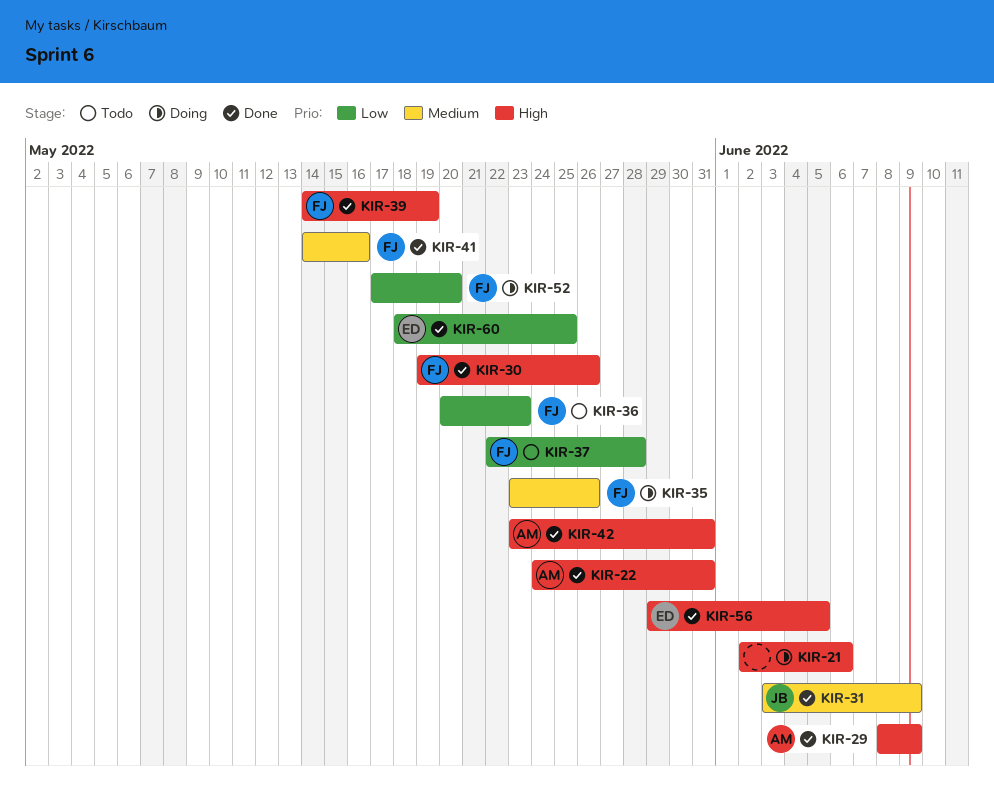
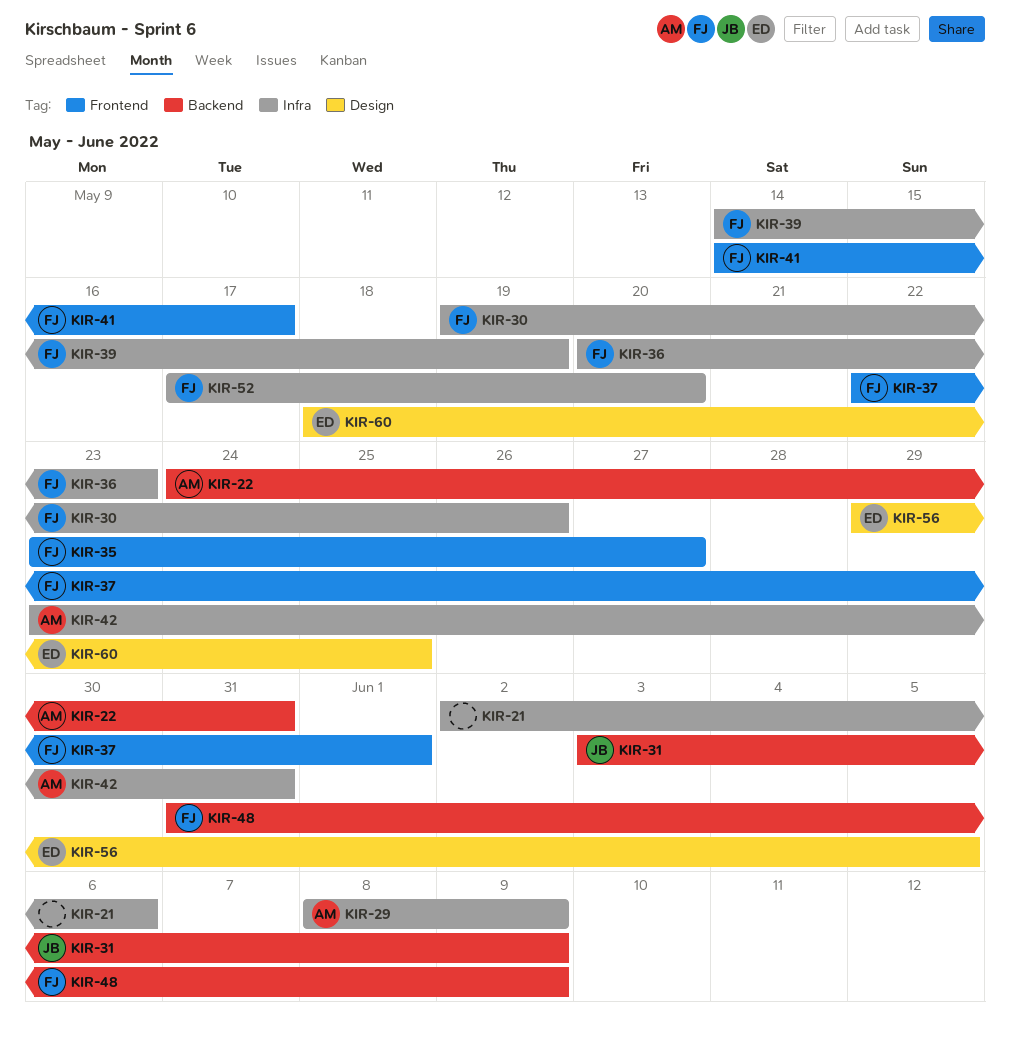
KIR-35, due: May 26 -> May 27
KIR-37, due: May 28 -> Jun 1
KIR-41, due: May 16 -> May 17
KIR-48: none -> present

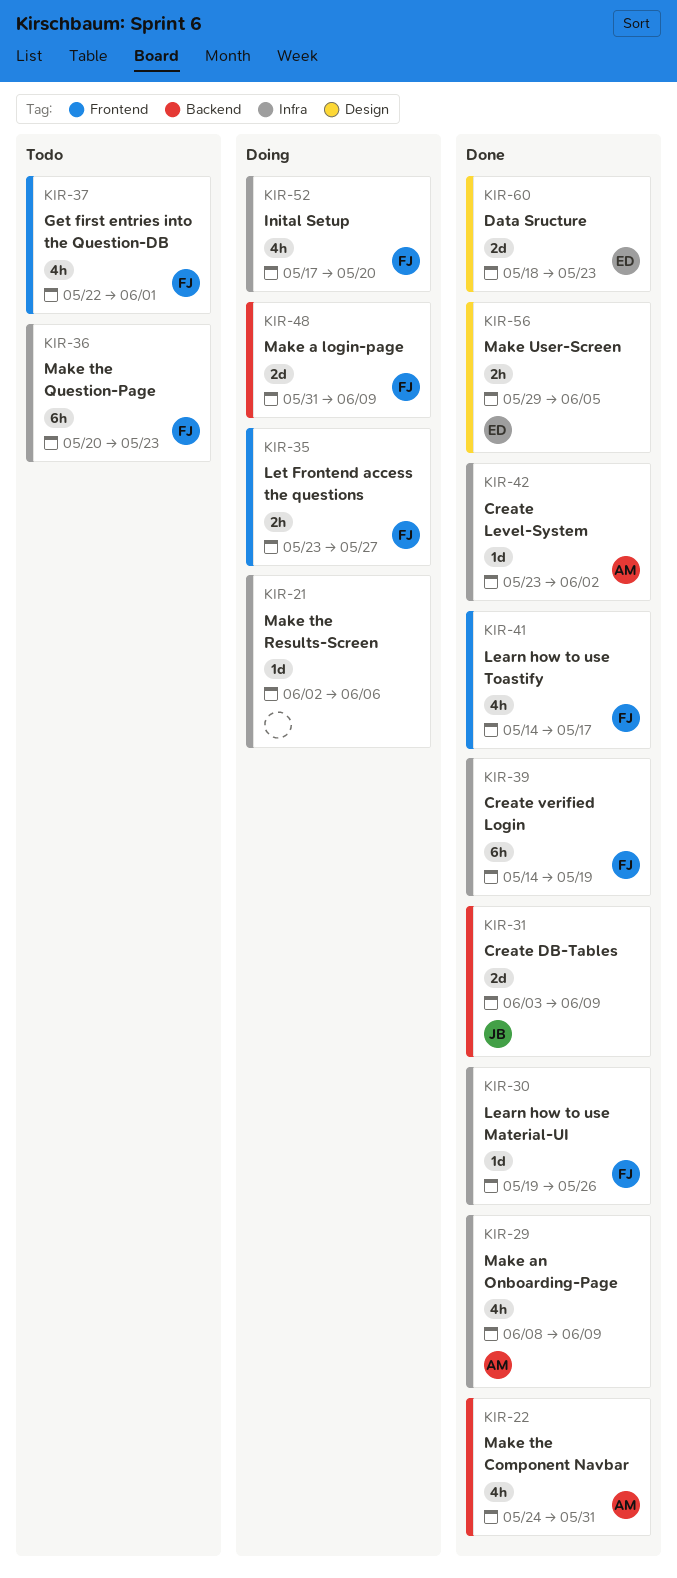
KIR-42, due: May 31 -> Jun 2
KIR-60, due: May 25 -> May 23

